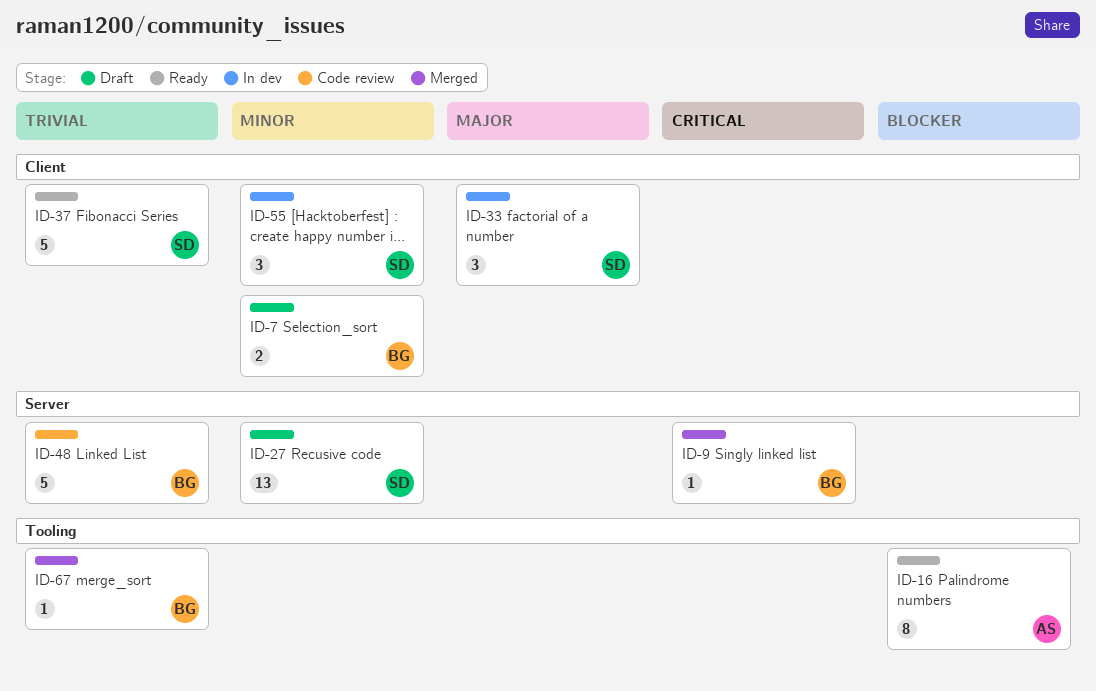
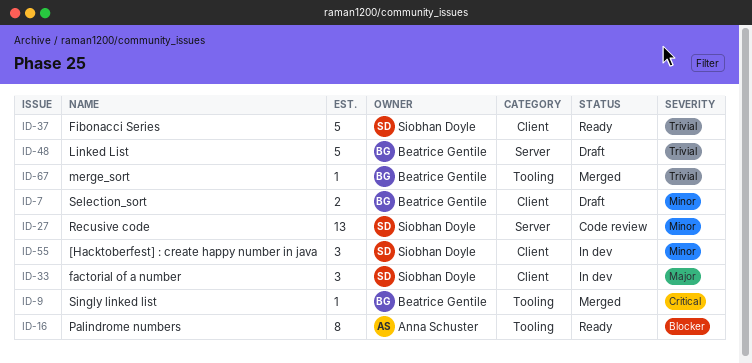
ID-9, label: Server -> Tooling
ID-27, status: Draft -> Code review
ID-48, status: Code review -> Draft

